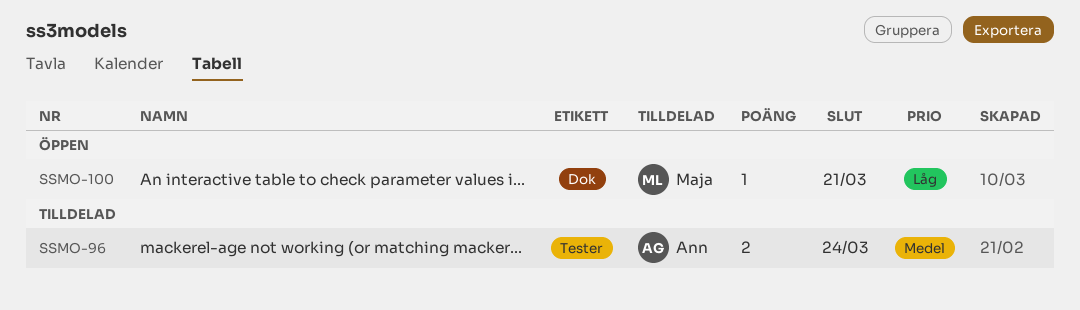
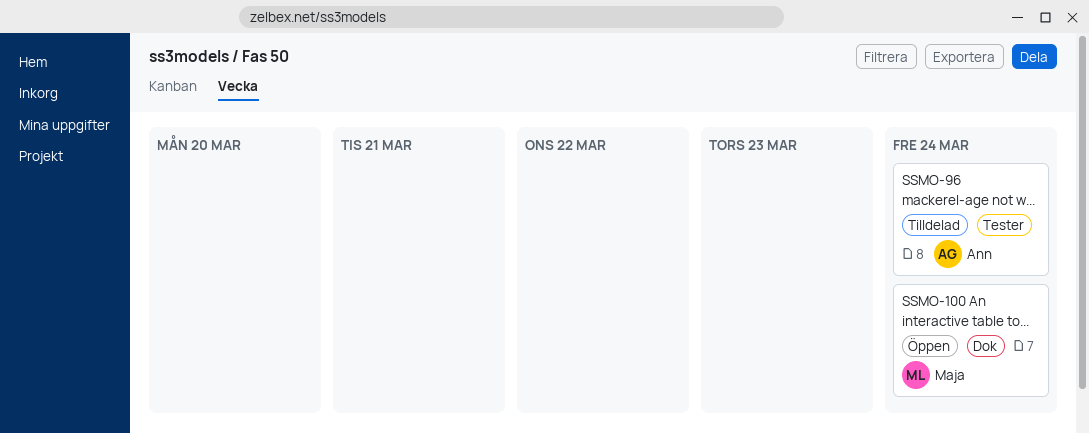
SSMO-100, due: Mar 21 -> Mar 24

